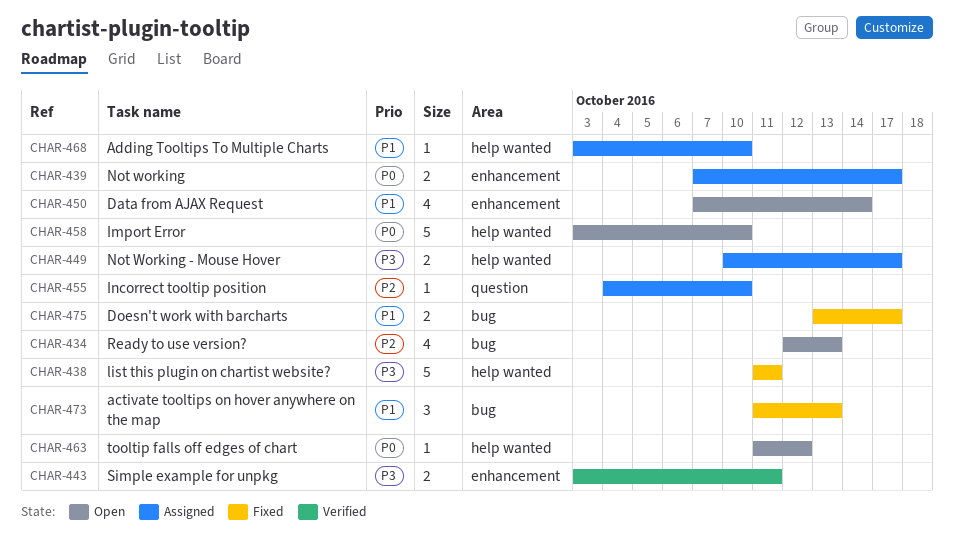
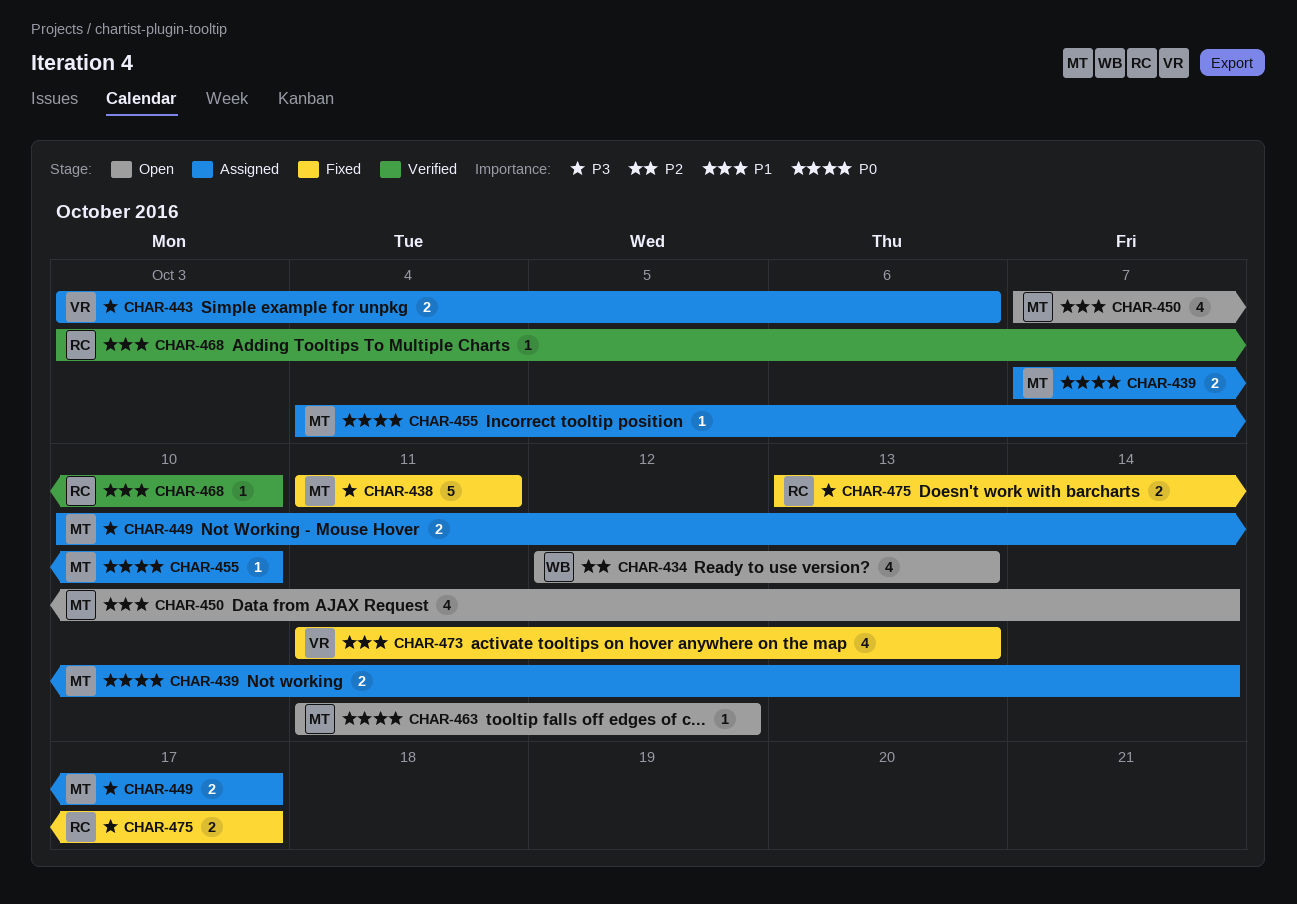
CHAR-439, due: Oct 17 -> Oct 14
CHAR-443, status: Verified -> Assigned
CHAR-443, due: Oct 11 -> Oct 6
CHAR-455, priority: P2 -> P0
CHAR-458: present -> none
CHAR-468, status: Assigned -> Verified
CHAR-473, estimate: 3 -> 4
CHAR-475, priority: P1 -> P3

